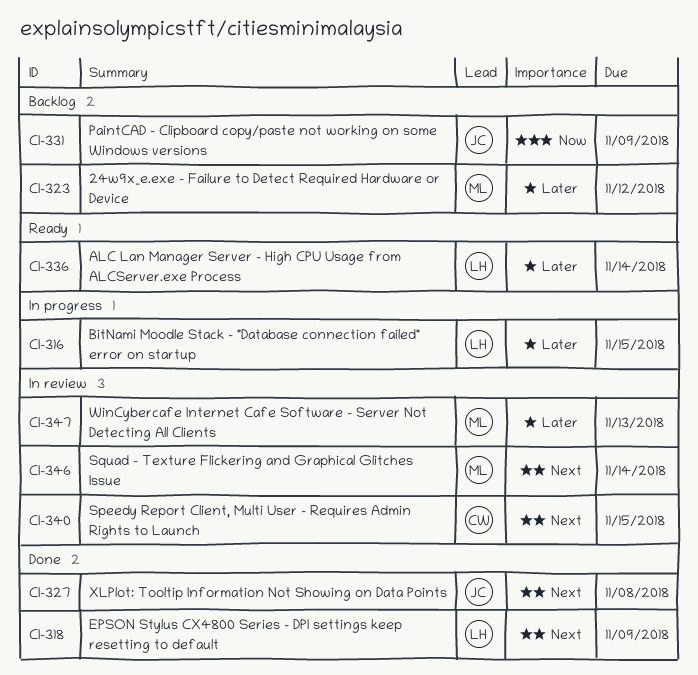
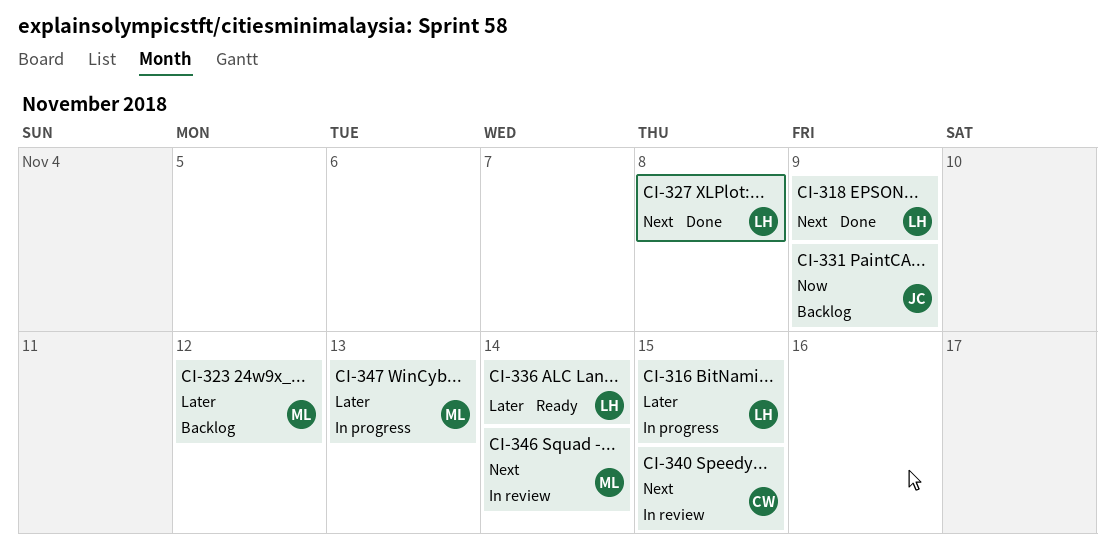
CI-327, owner: JC -> LH
CI-347, status: In review -> In progress

